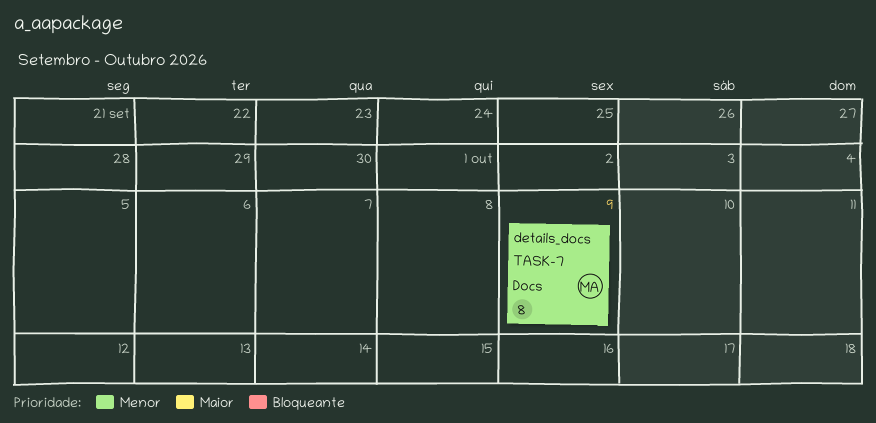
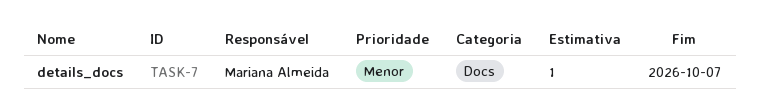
TASK-7, estimate: 8 -> 1
TASK-7, due: Oct 9 -> Oct 7

